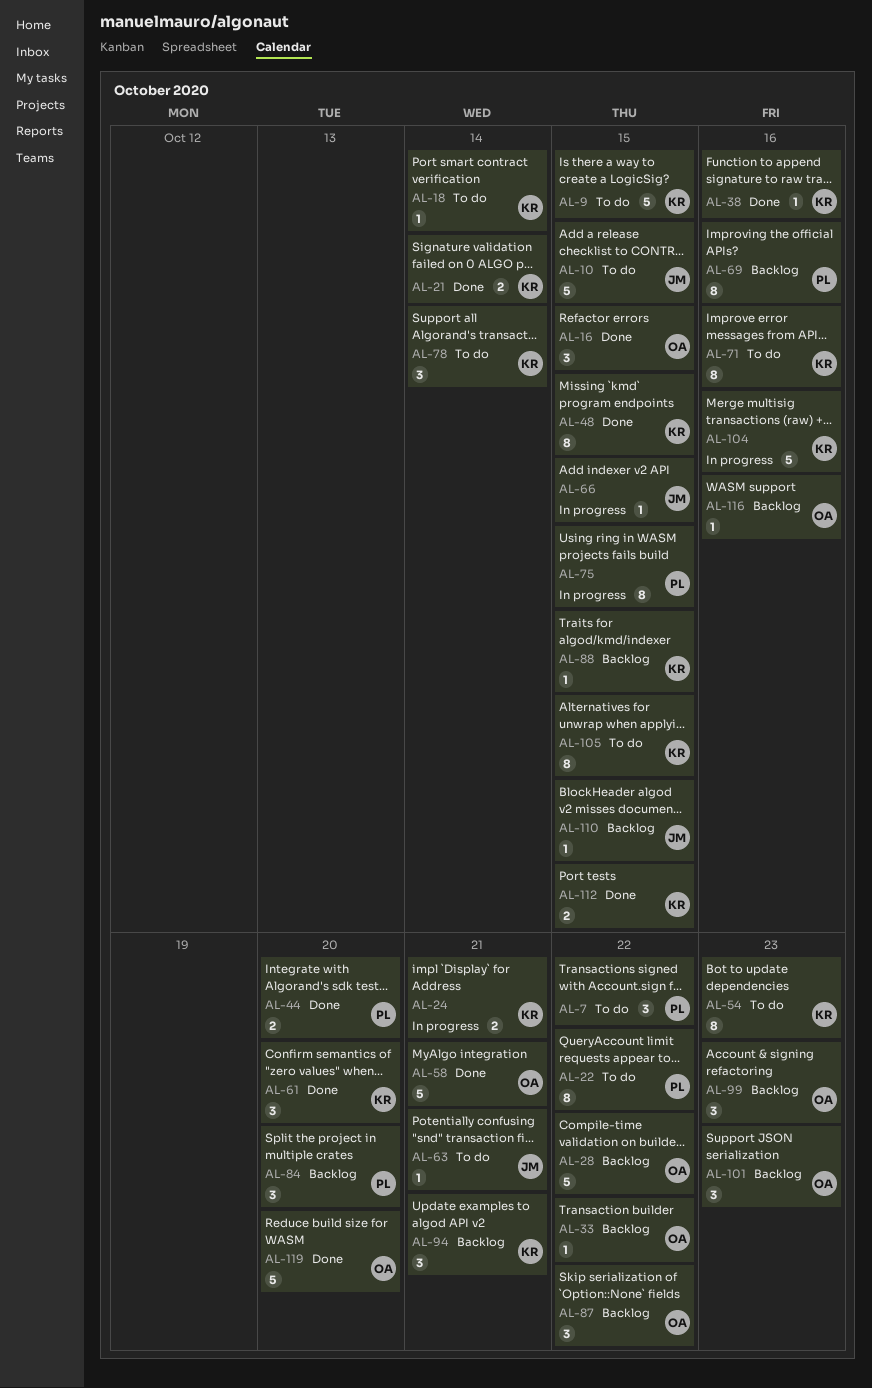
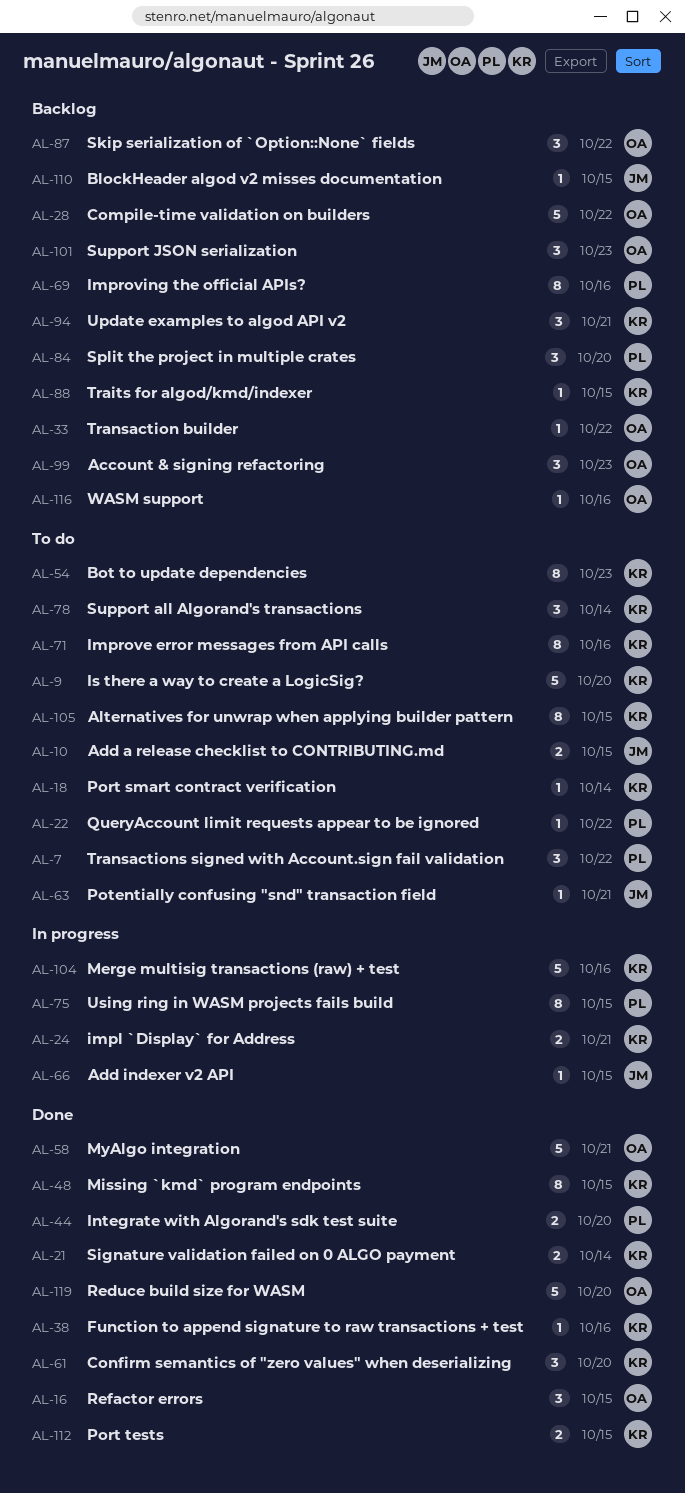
AL-9, due: Oct 15 -> Oct 20
AL-10, estimate: 5 -> 2
AL-22, estimate: 8 -> 1

